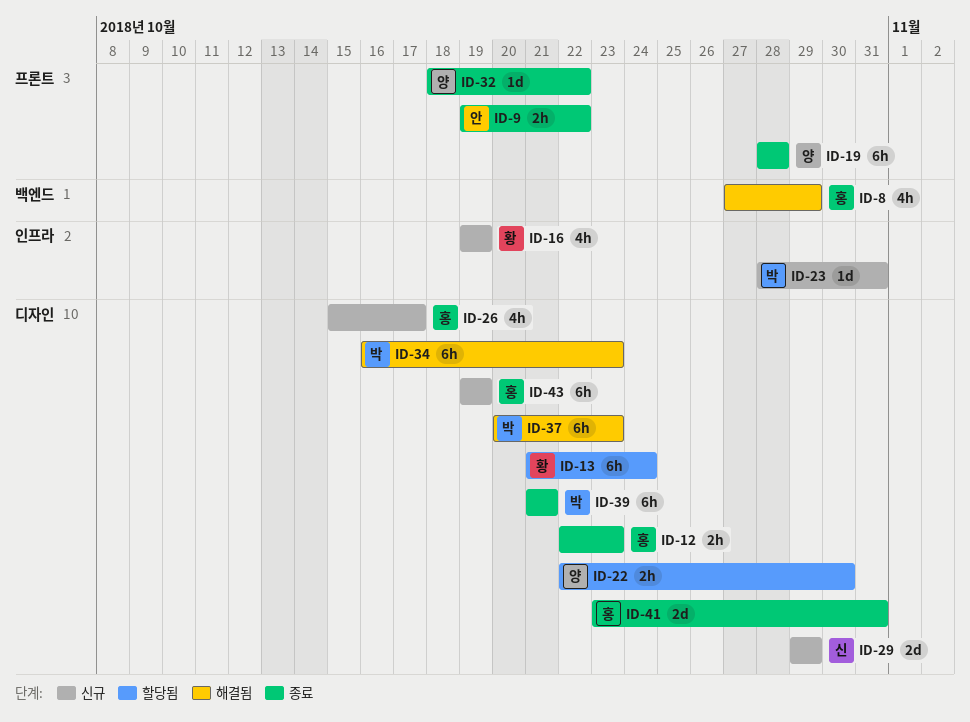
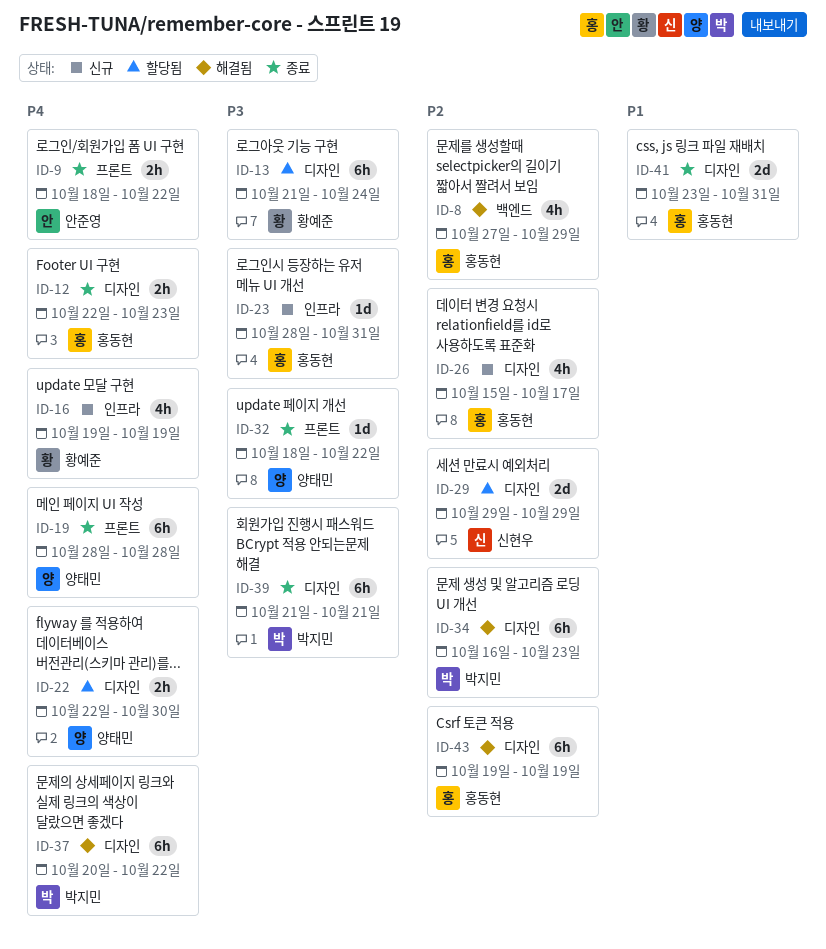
ID-9, start: Oct 19 -> Oct 18
ID-23, owner: 박지민 -> 홍동현
ID-29, status: 신규 -> 할당됨
ID-37, due: Oct 23 -> Oct 22
ID-43, status: 신규 -> 해결됨

